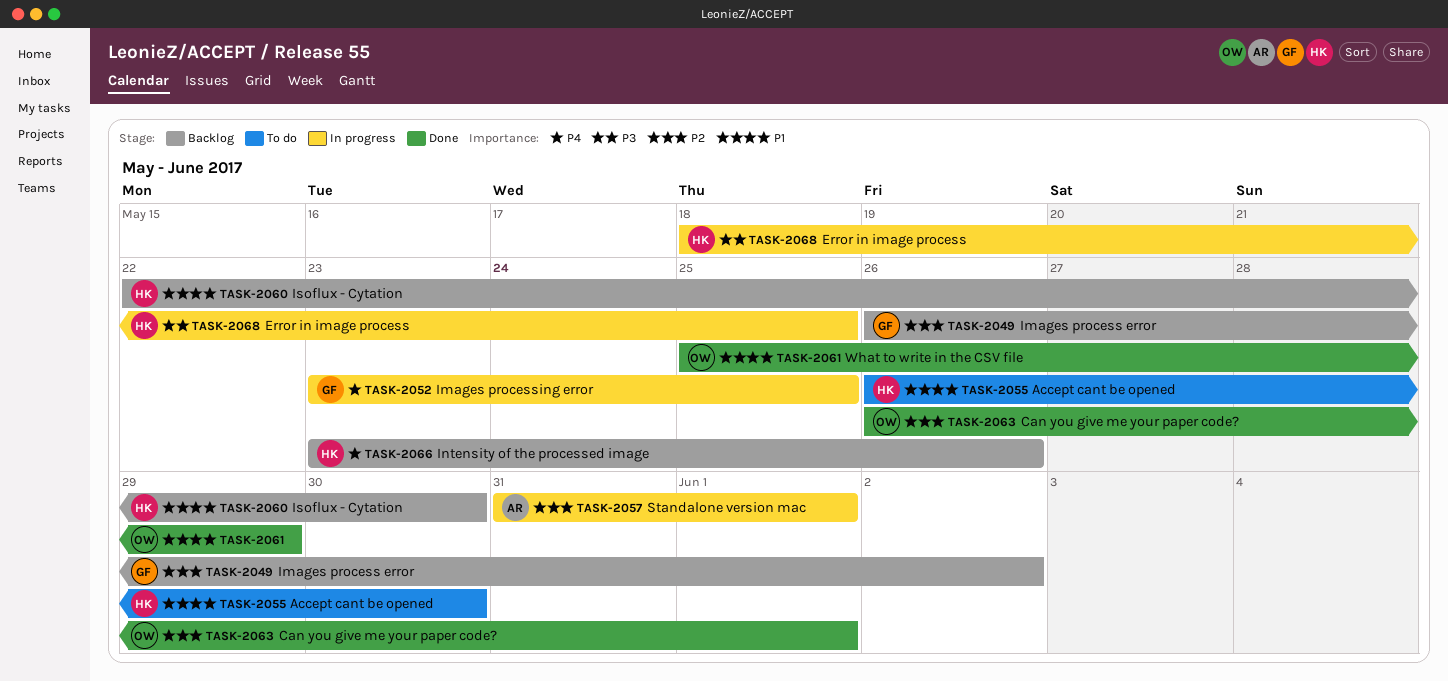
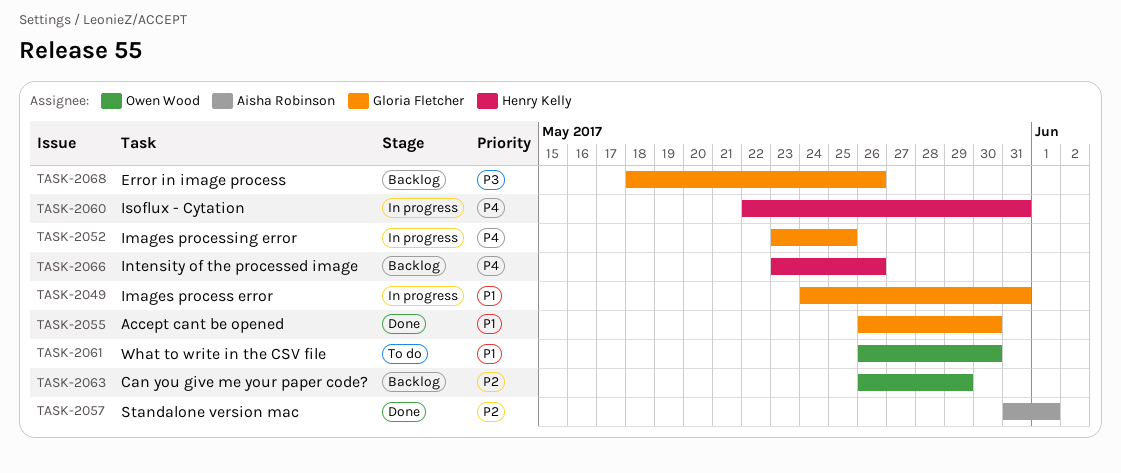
TASK-2049, status: Backlog -> In progress
TASK-2049, priority: P2 -> P1
TASK-2049, start: May 26 -> May 24
TASK-2049, due: Jun 2 -> May 31
TASK-2055, status: To do -> Done
TASK-2055, owner: Henry Kelly -> Gloria Fletcher
TASK-2057, status: In progress -> Done
TASK-2060, status: Backlog -> In progress
TASK-2060, priority: P1 -> P4
TASK-2060, due: May 30 -> May 31
TASK-2061, status: Done -> To do
TASK-2061, start: May 25 -> May 26
TASK-2061, due: May 29 -> May 30
TASK-2063, status: Done -> Backlog
TASK-2063, due: Jun 1 -> May 29
TASK-2068, status: In progress -> Backlog
TASK-2068, owner: Henry Kelly -> Gloria Fletcher
TASK-2068, due: May 25 -> May 26

